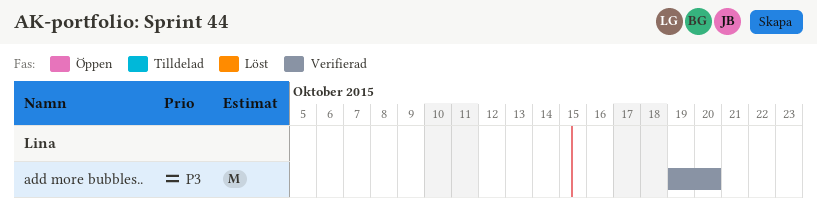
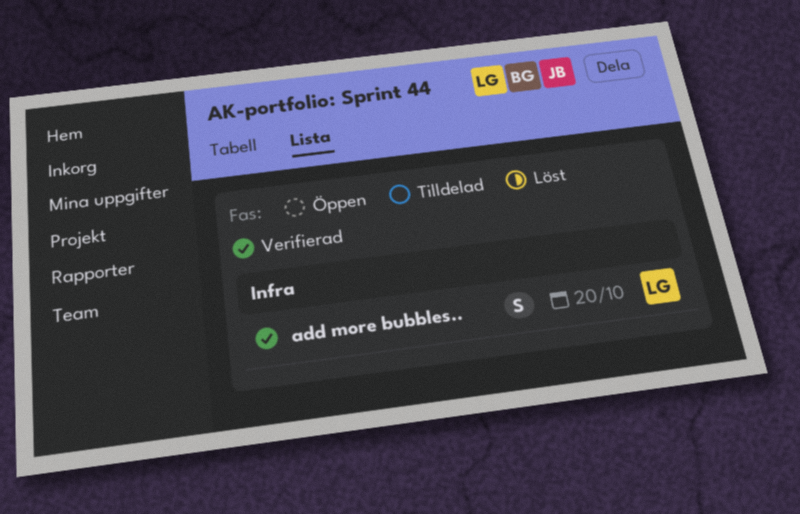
add more bubbles.., estimate: M -> S

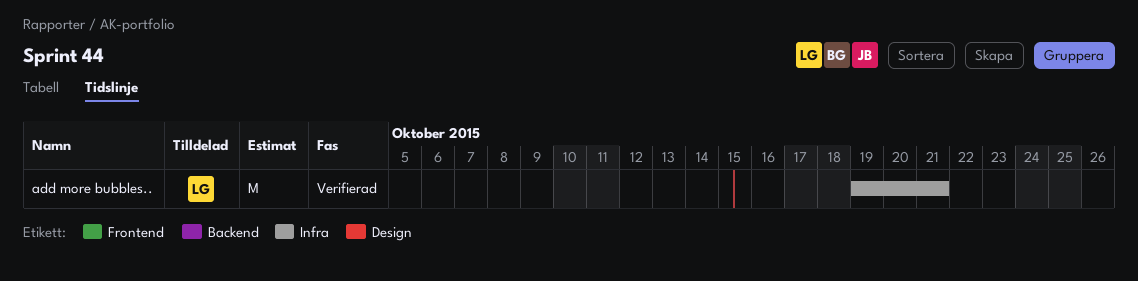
add more bubbles.., estimate: S -> M
add more bubbles.., due: Oct 20 -> Oct 21

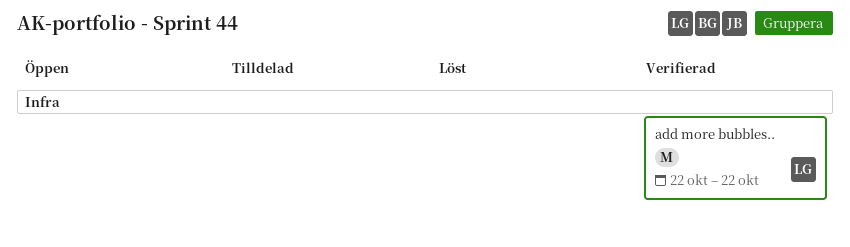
add more bubbles.., start: Oct 19 -> Oct 22
add more bubbles.., due: Oct 21 -> Oct 22

